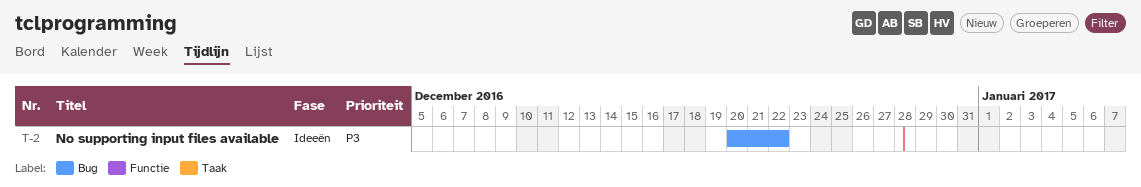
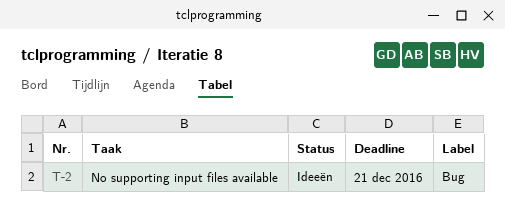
T-2, due: Dec 22 -> Dec 21

